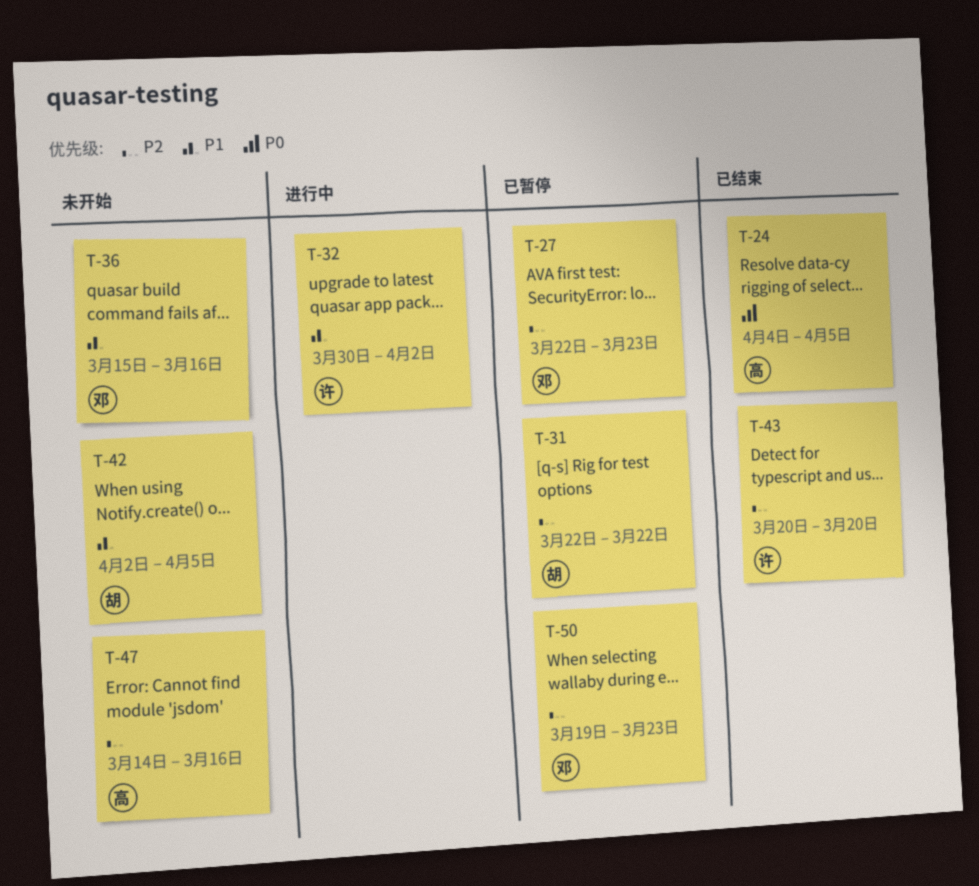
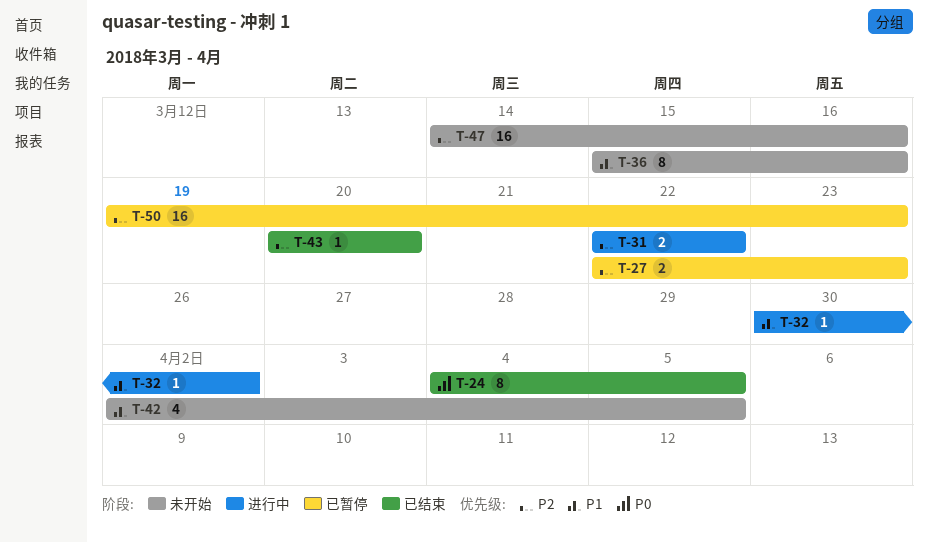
T-31, status: 已暂停 -> 进行中

